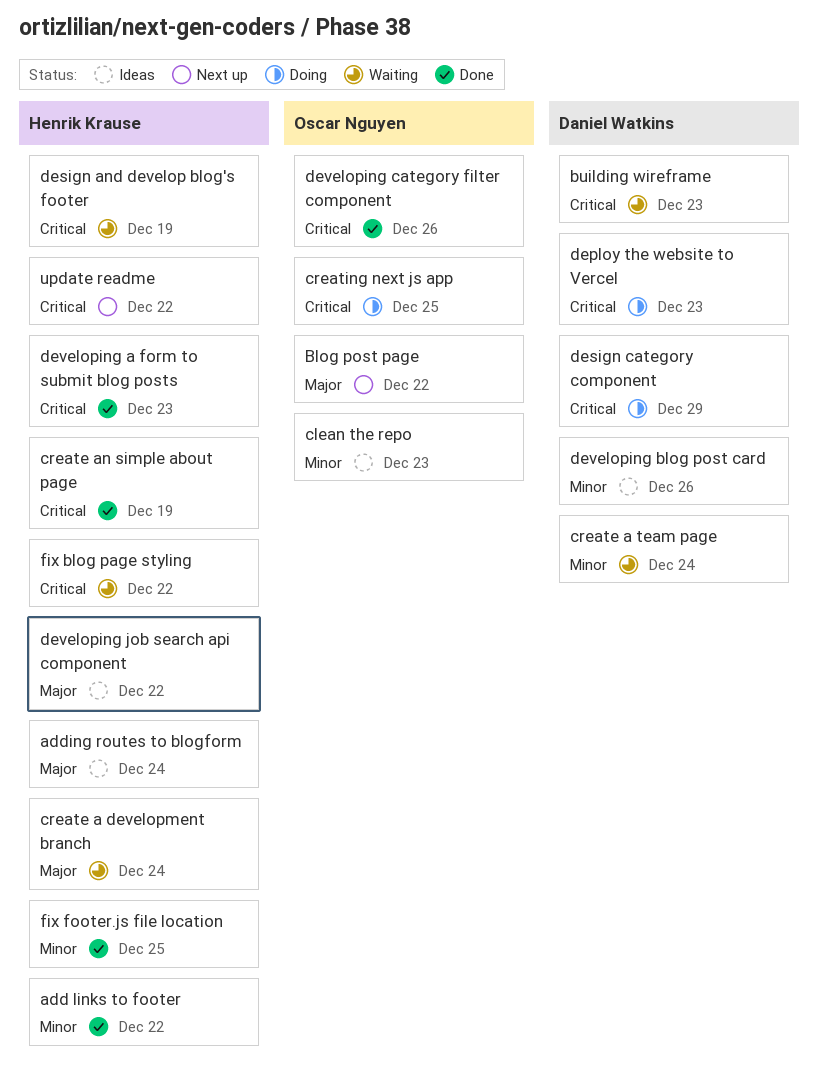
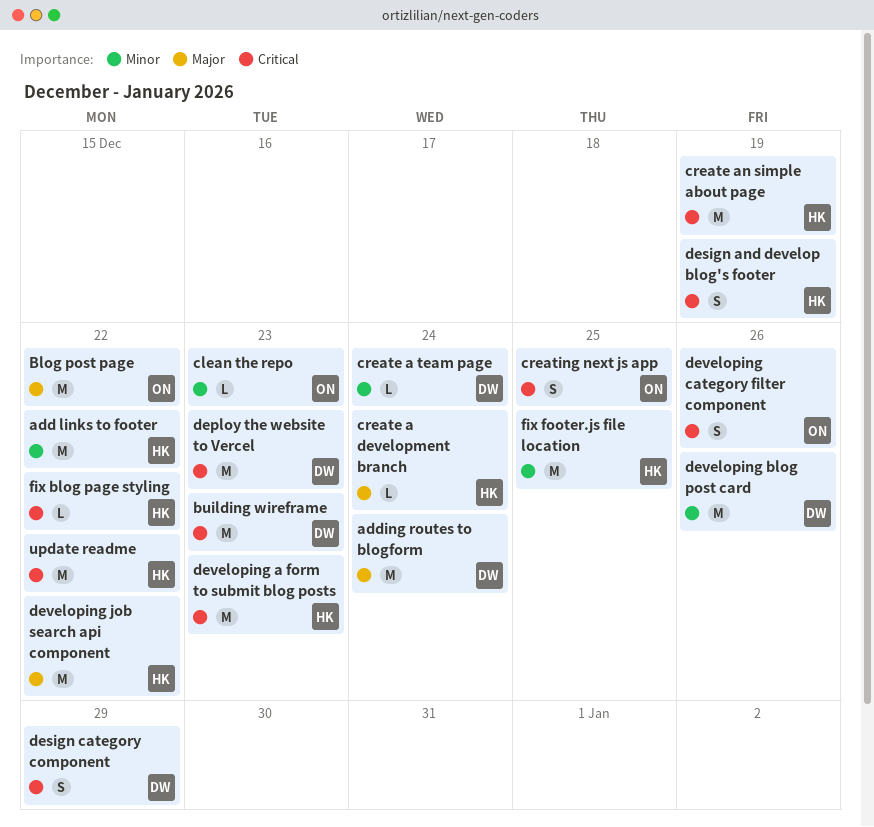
adding routes to blogform, owner: Henrik Krause -> Daniel Watkins

